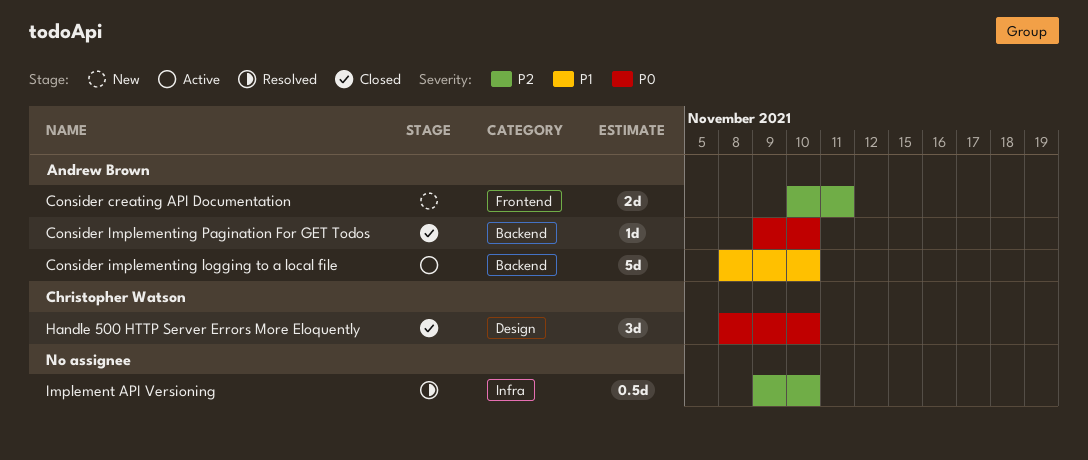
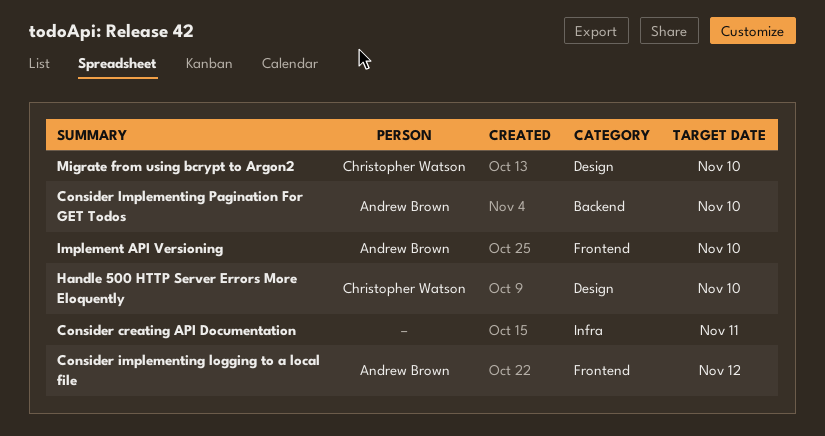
Consider creating API Documentation, owner: Andrew Brown -> none
Consider creating API Documentation, label: Frontend -> Infra
Consider implementing logging to a local file, label: Backend -> Frontend
Consider implementing logging to a local file, due: Nov 10 -> Nov 12
Implement API Versioning, owner: none -> Andrew Brown
Implement API Versioning, label: Infra -> Frontend
Migrate from using bcrypt to Argon2: none -> present

